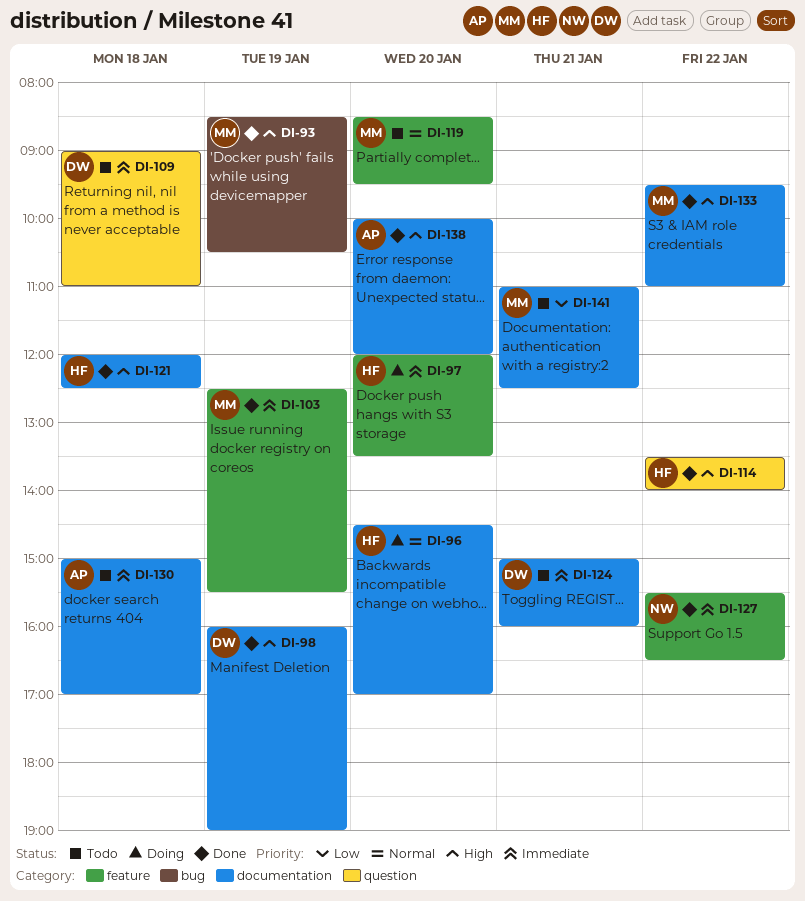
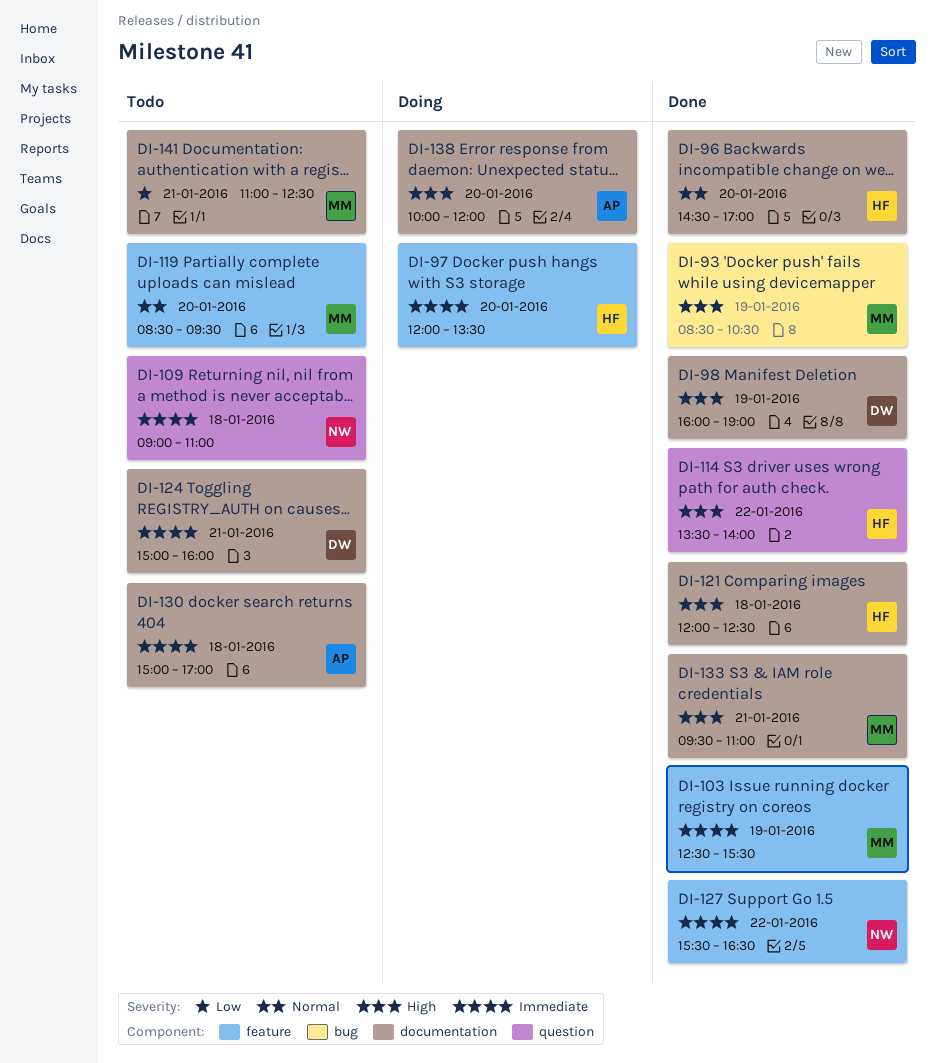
DI-96, status: Doing -> Done
DI-109, owner: DW -> NW
DI-133, day: Jan 22 -> Jan 21
DI-138, status: Done -> Doing

